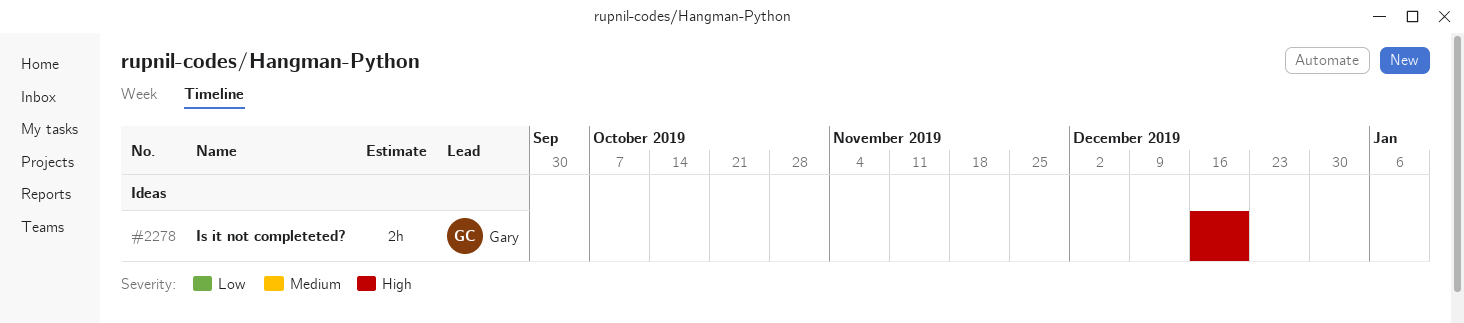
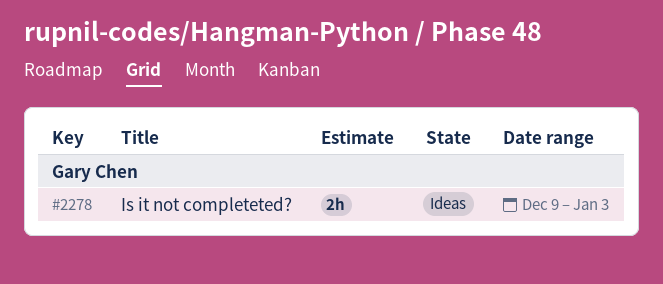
#2278, start: Dec 16 -> Dec 9
#2278, due: Dec 20 -> Jan 3

